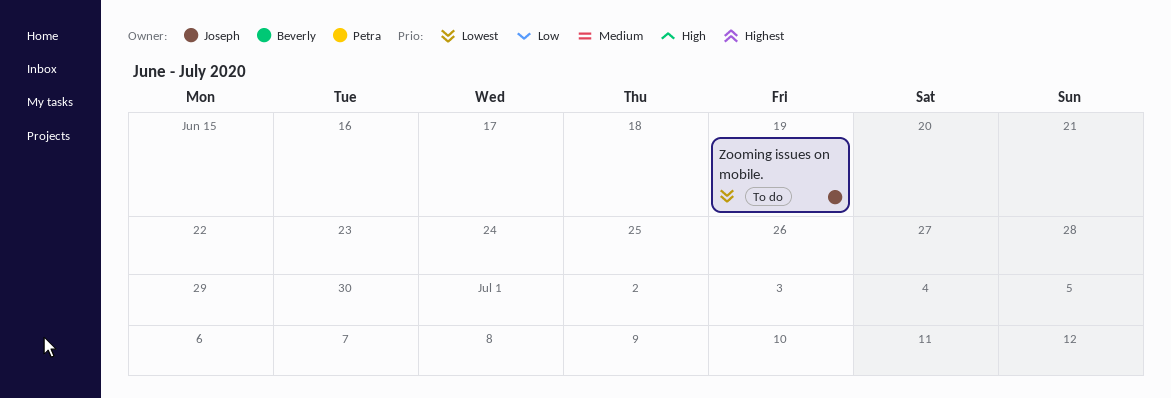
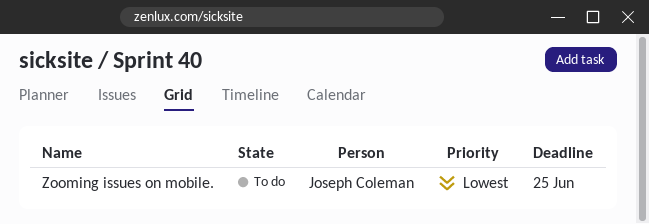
Zooming issues on mobile., due: Jun 19 -> Jun 25

